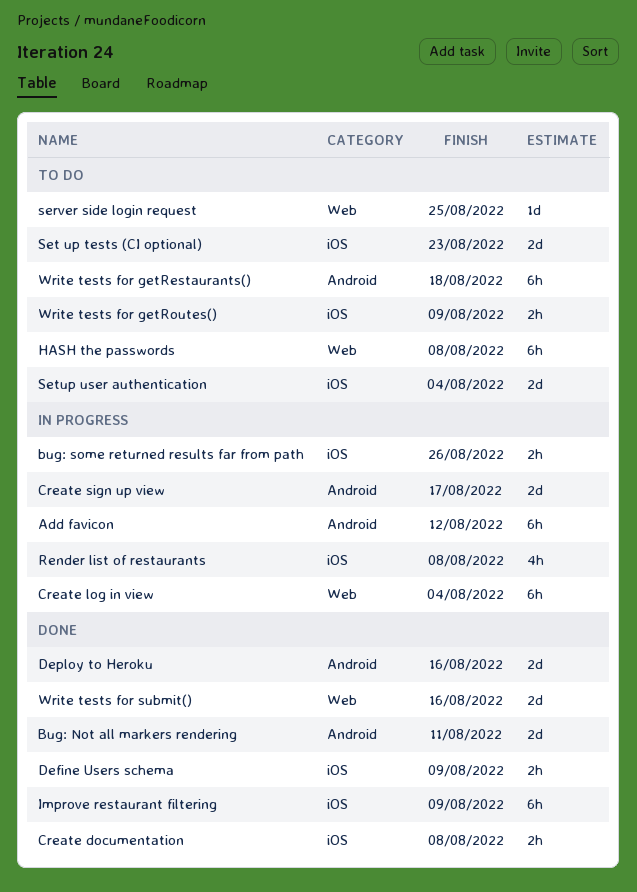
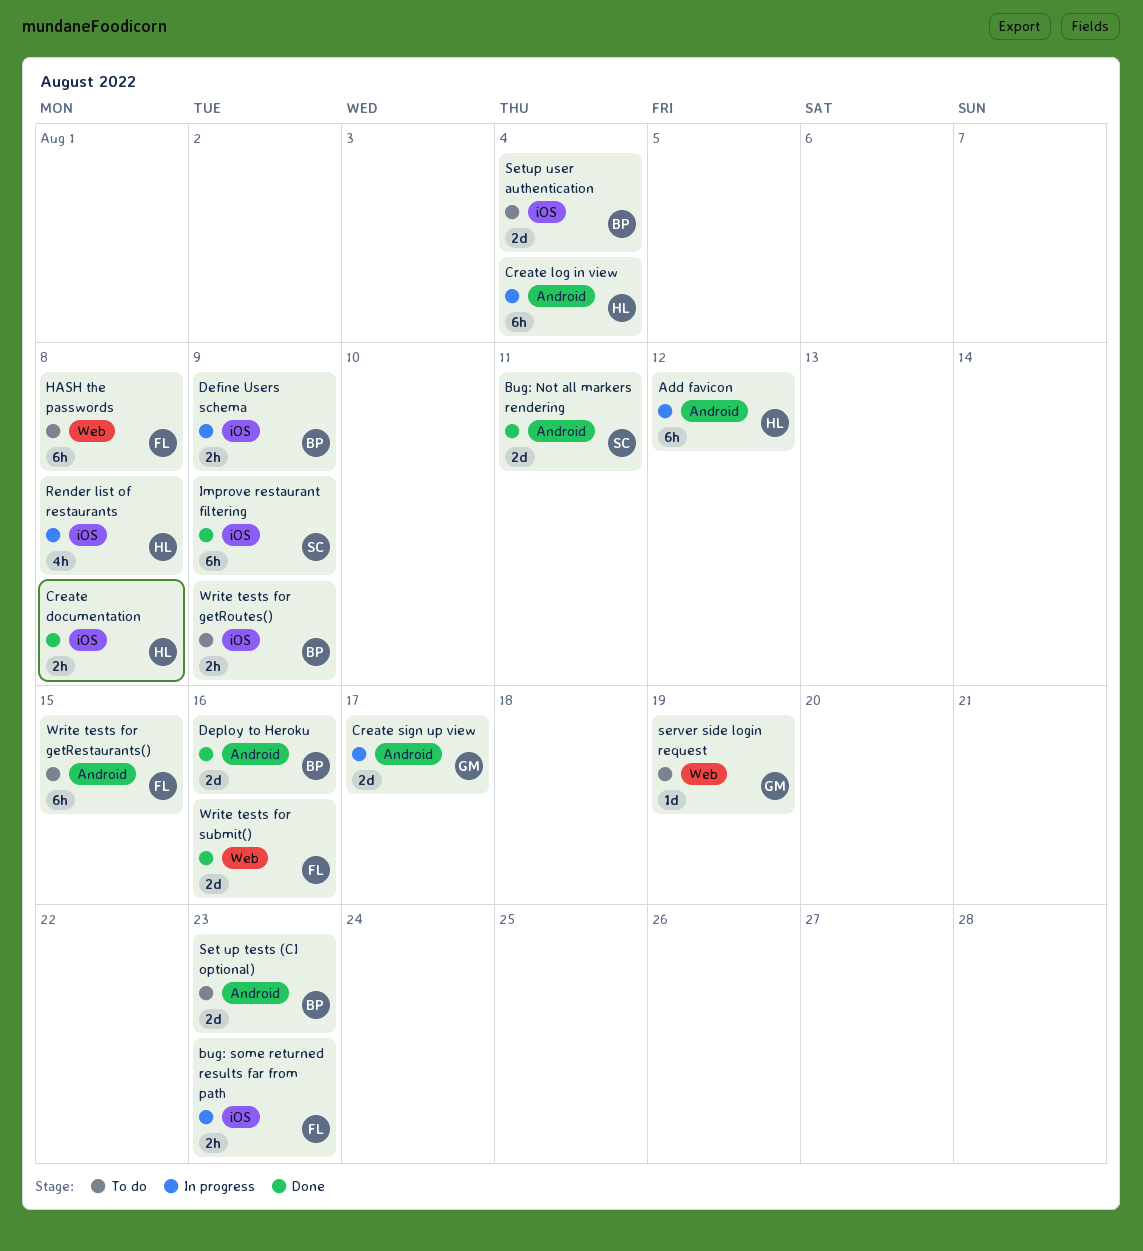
bug: some returned results far from path, due: Aug 26 -> Aug 23
Create log in view, label: Web -> Android
Define Users schema, status: Done -> In progress
server side login request, due: Aug 25 -> Aug 19
Set up tests (CI optional), label: iOS -> Android
Write tests for getRestaurants(), due: Aug 18 -> Aug 15

